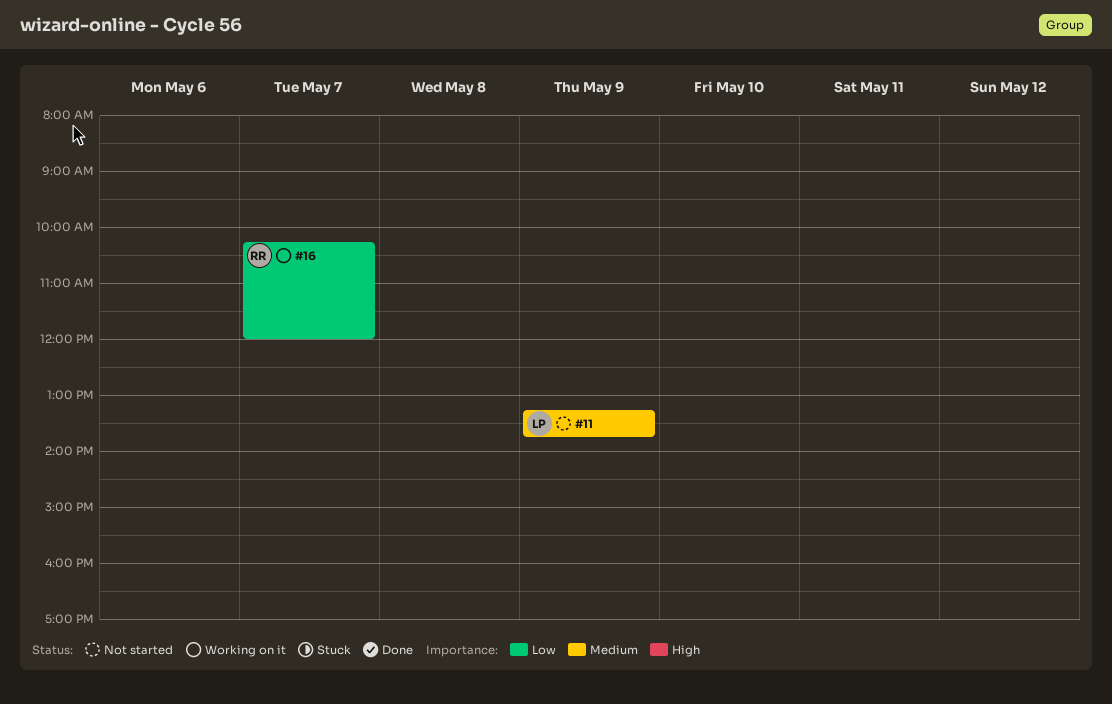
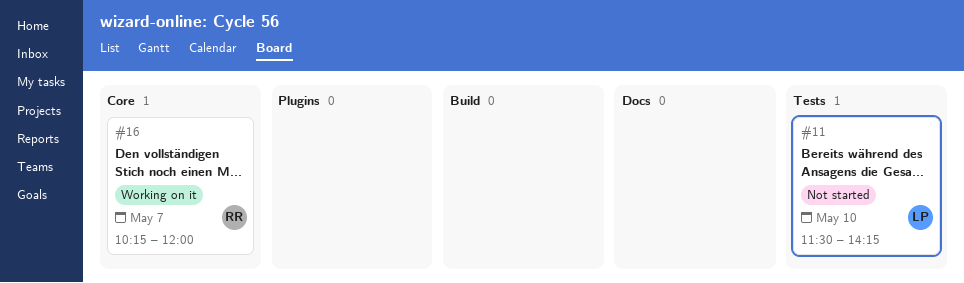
#11, day: May 9 -> May 10
#11, begins: 13:15 -> 11:30
#11, ends: 13:45 -> 14:15

